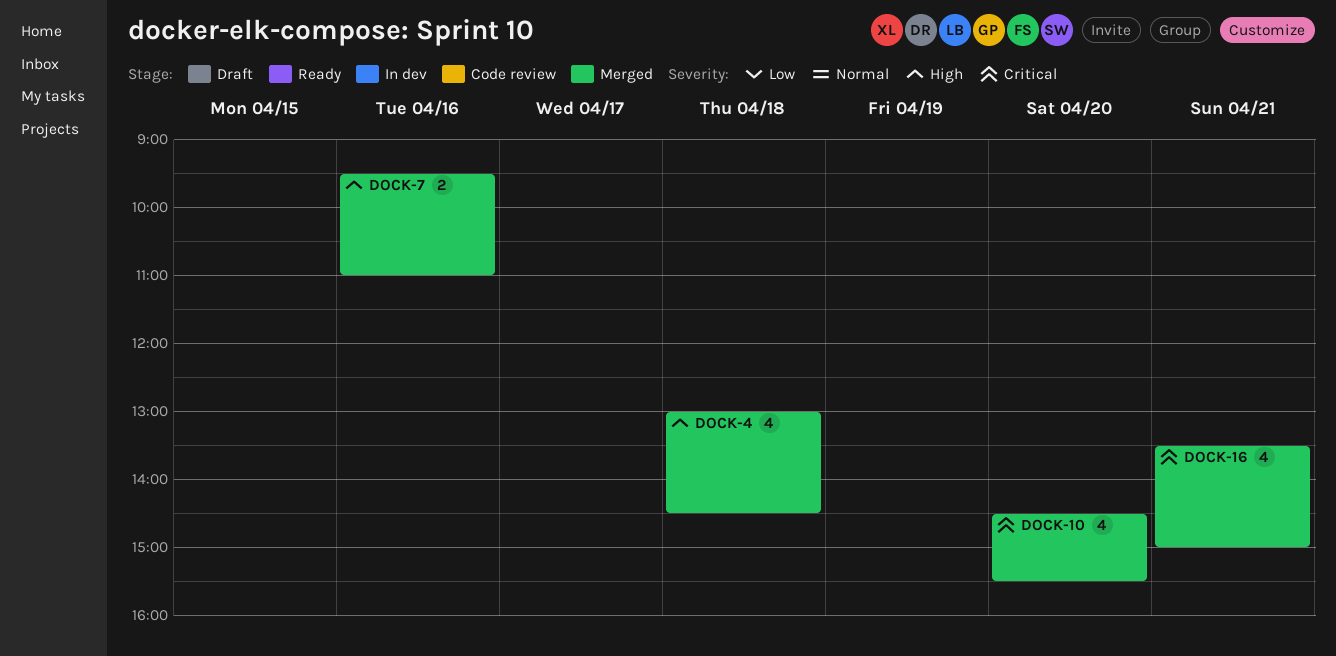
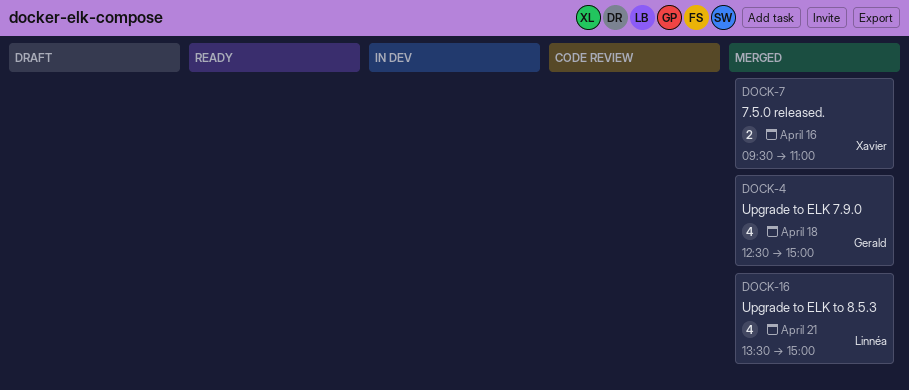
DOCK-4, begins: 13:00 -> 12:30
DOCK-4, ends: 14:30 -> 15:00
DOCK-10: present -> none

